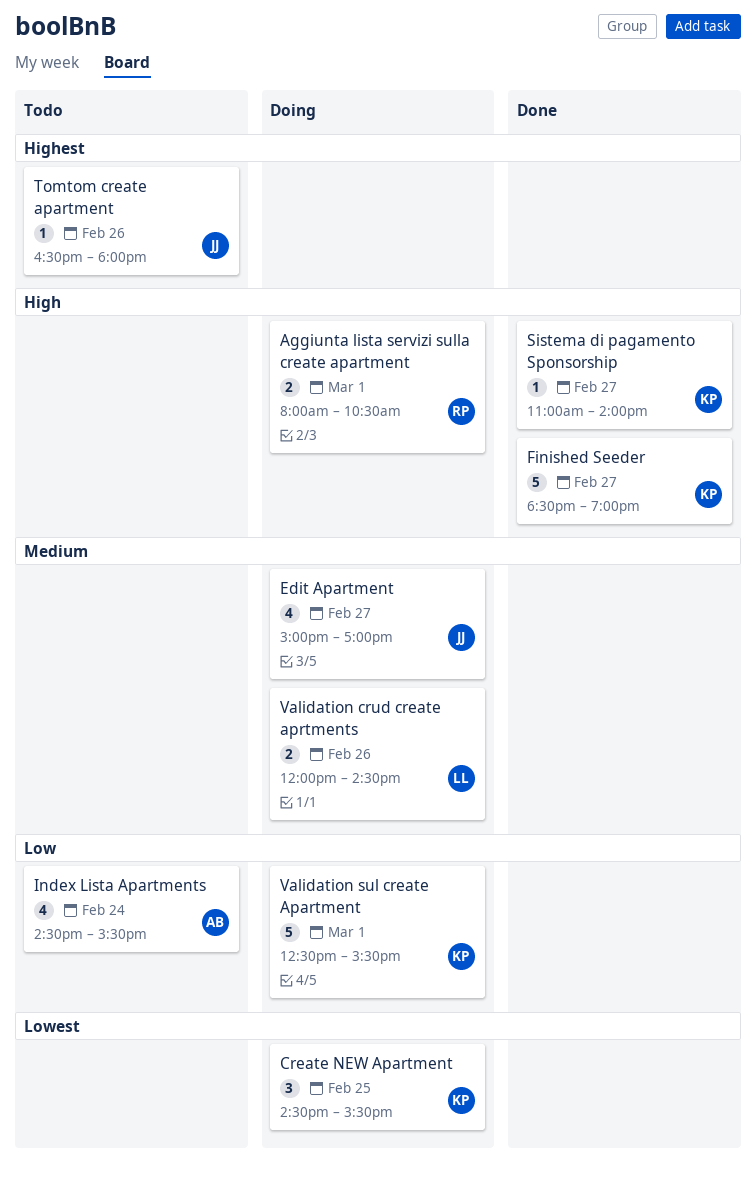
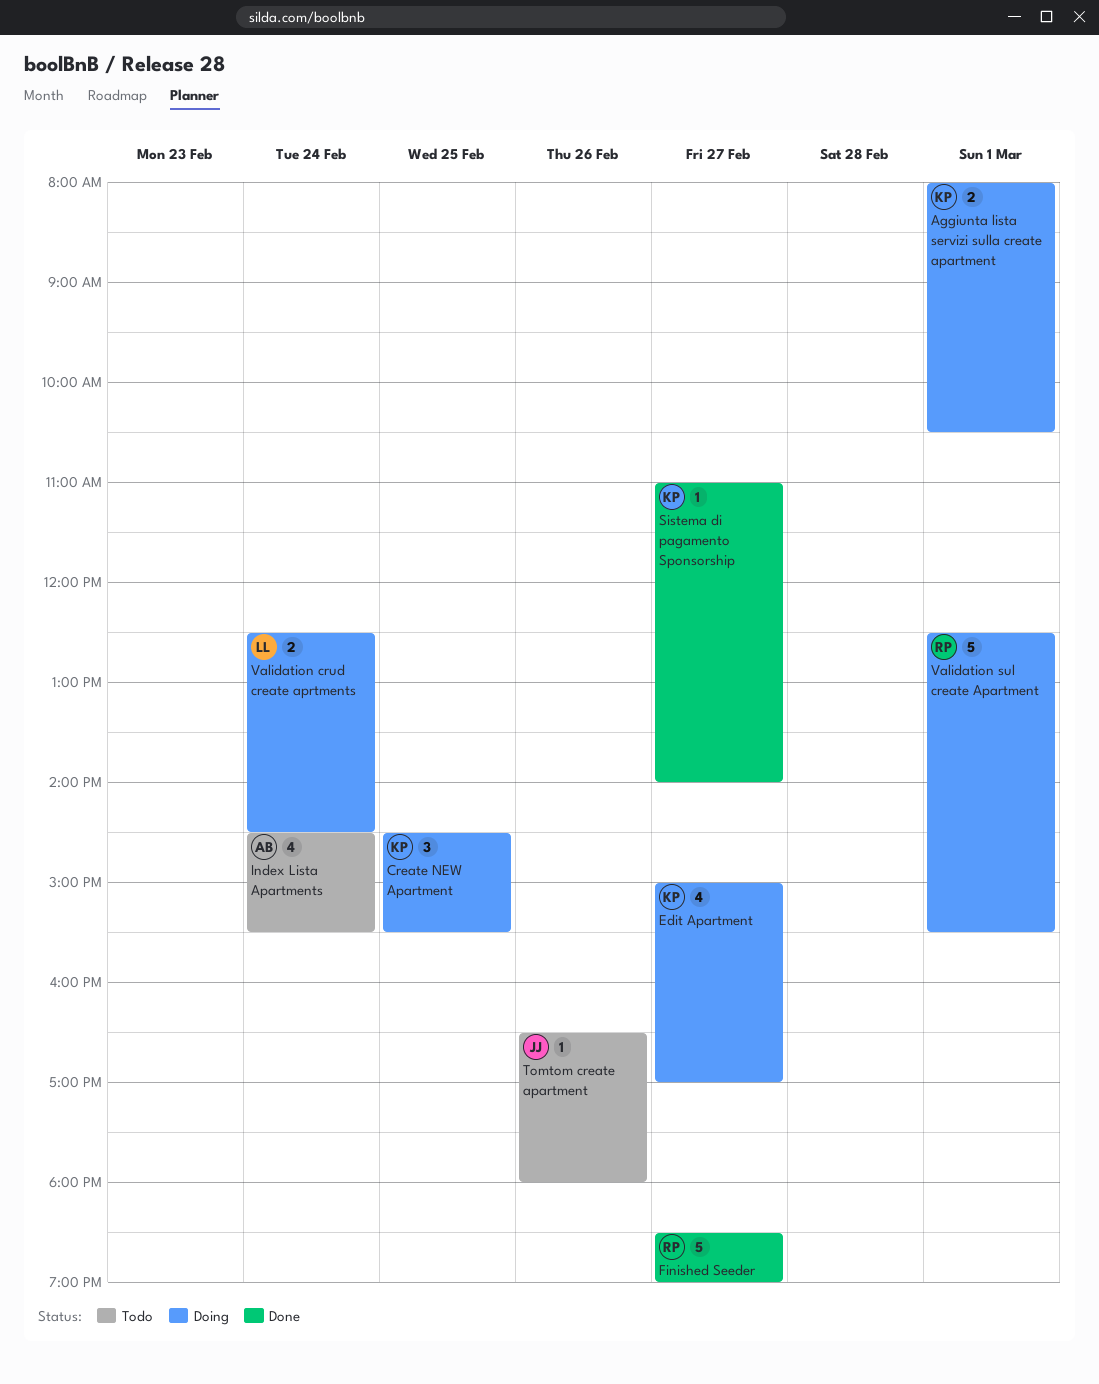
Aggiunta lista servizi sulla create apartment, owner: RP -> KP
Edit Apartment, owner: JJ -> KP
Finished Seeder, owner: KP -> RP
Validation crud create aprtments, day: Feb 26 -> Feb 24
Validation crud create aprtments, begins: 12:00 -> 12:30
Validation sul create Apartment, owner: KP -> RP

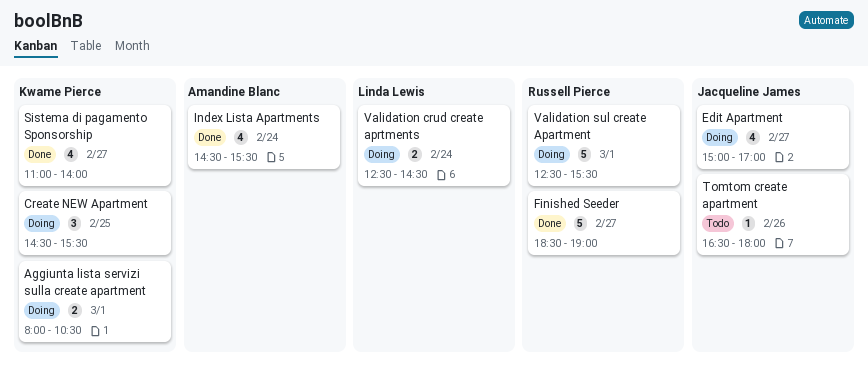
Edit Apartment, owner: Kwame Pierce -> Jacqueline James
Index Lista Apartments, status: Todo -> Done
Sistema di pagamento Sponsorship, estimate: 1 -> 4

